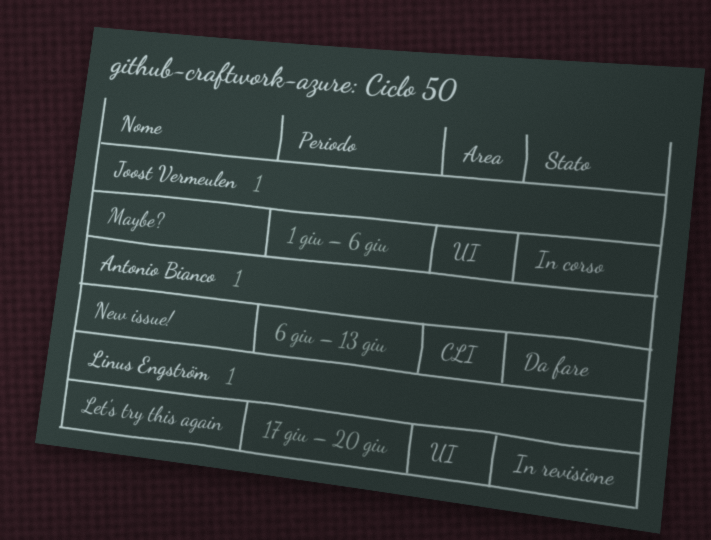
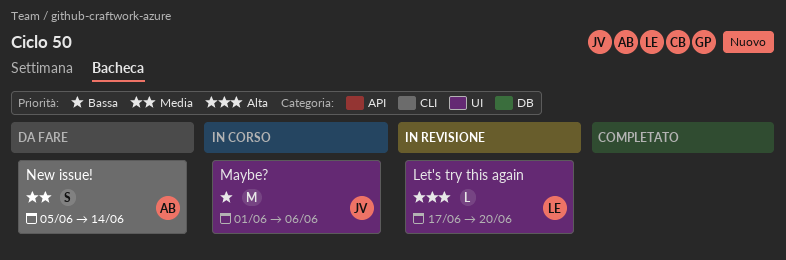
New issue!, start: Jun 6 -> Jun 5
New issue!, due: Jun 13 -> Jun 14

